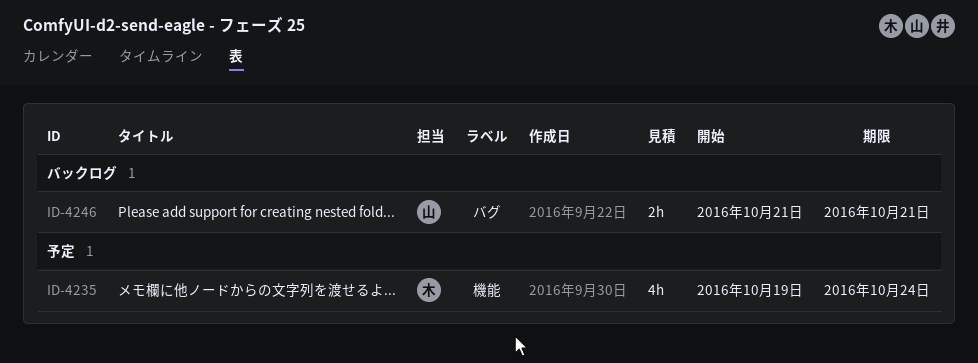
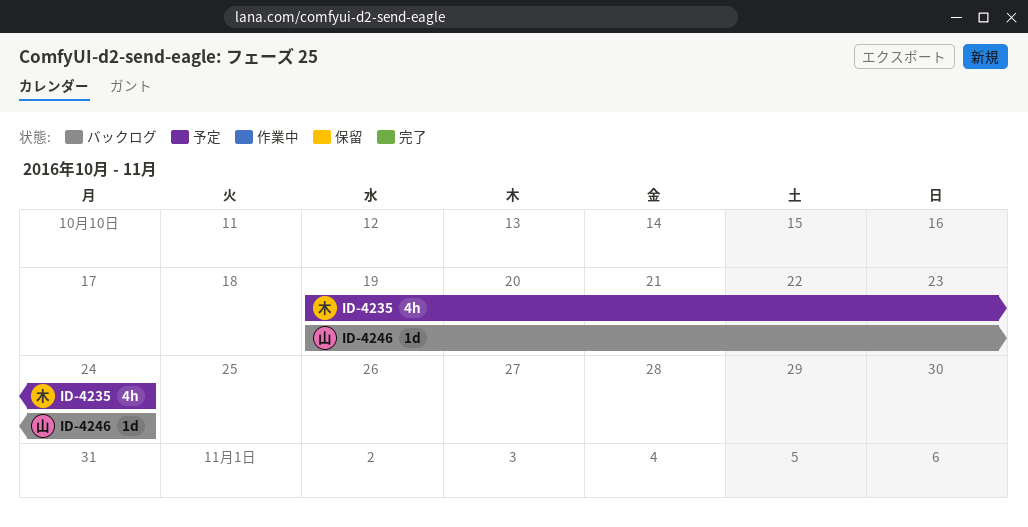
ID-4246, estimate: 2h -> 1d
ID-4246, start: Oct 21 -> Oct 19
ID-4246, due: Oct 21 -> Oct 24

